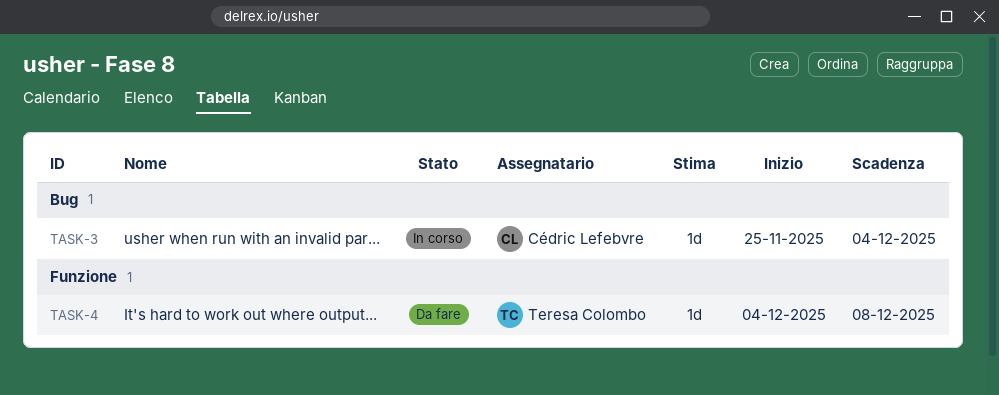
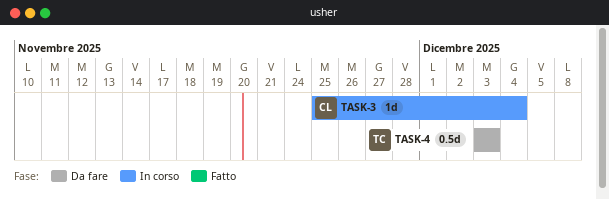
TASK-4, estimate: 1d -> 0.5d
TASK-4, start: Dec 4 -> Dec 3
TASK-4, due: Dec 8 -> Dec 3

